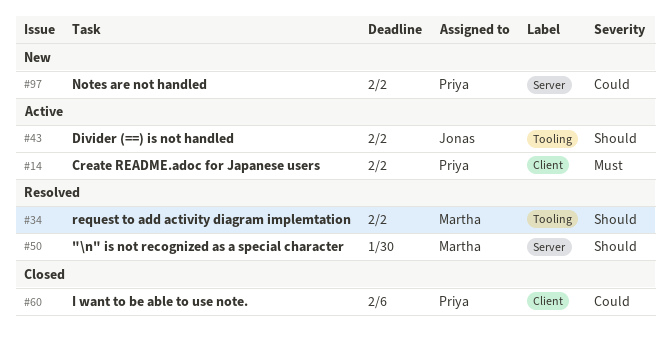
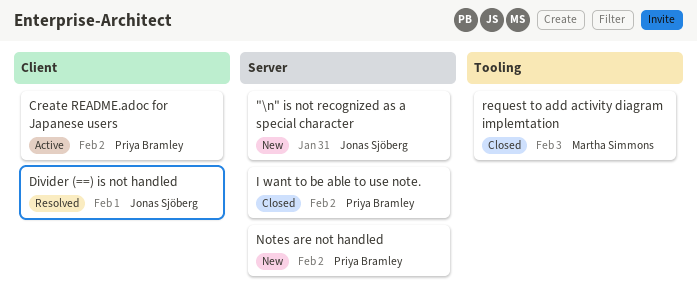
"\n" is not recognized as a special character, status: Resolved -> New
"\n" is not recognized as a special character, owner: Martha Simmons -> Jonas Sjöberg
"\n" is not recognized as a special character, due: Jan 30 -> Jan 31
Divider (==) is not handled, status: Active -> Resolved
Divider (==) is not handled, label: Tooling -> Client
Divider (==) is not handled, due: Feb 2 -> Feb 1
I want to be able to use note., label: Client -> Server
I want to be able to use note., due: Feb 6 -> Feb 2
request to add activity diagram implemtation, status: Resolved -> Closed
request to add activity diagram implemtation, due: Feb 2 -> Feb 3

